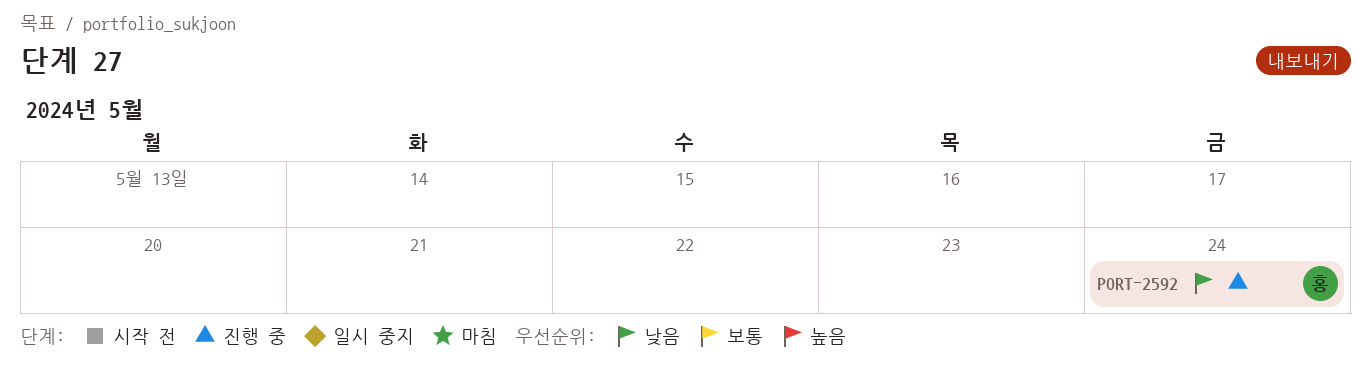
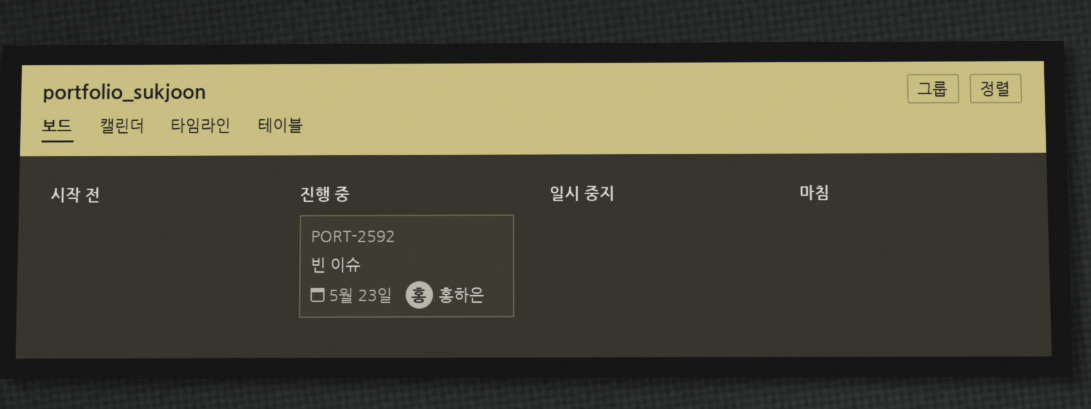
PORT-2592, due: May 24 -> May 23

